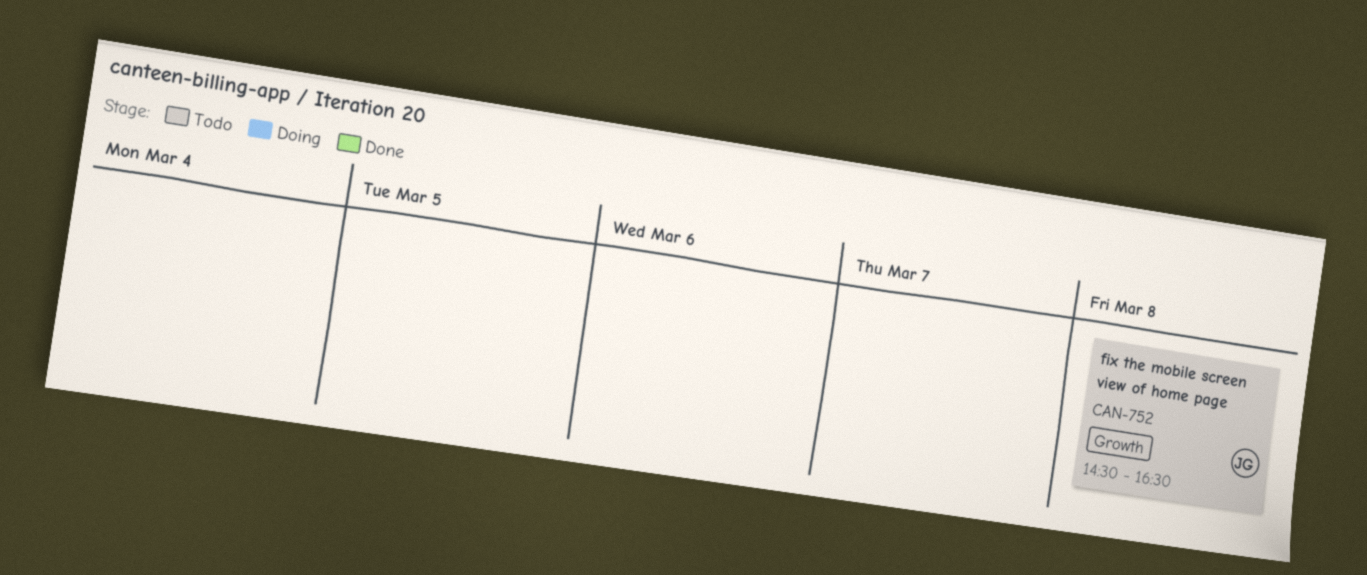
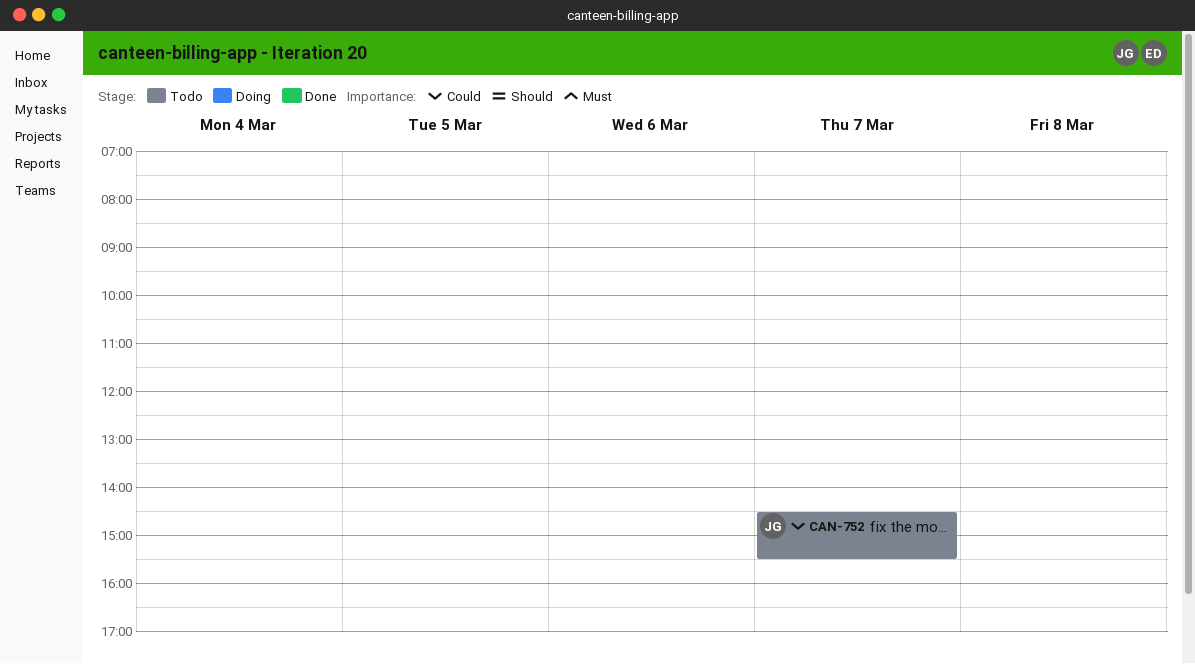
CAN-752, day: Mar 8 -> Mar 7
CAN-752, ends: 16:30 -> 15:30

